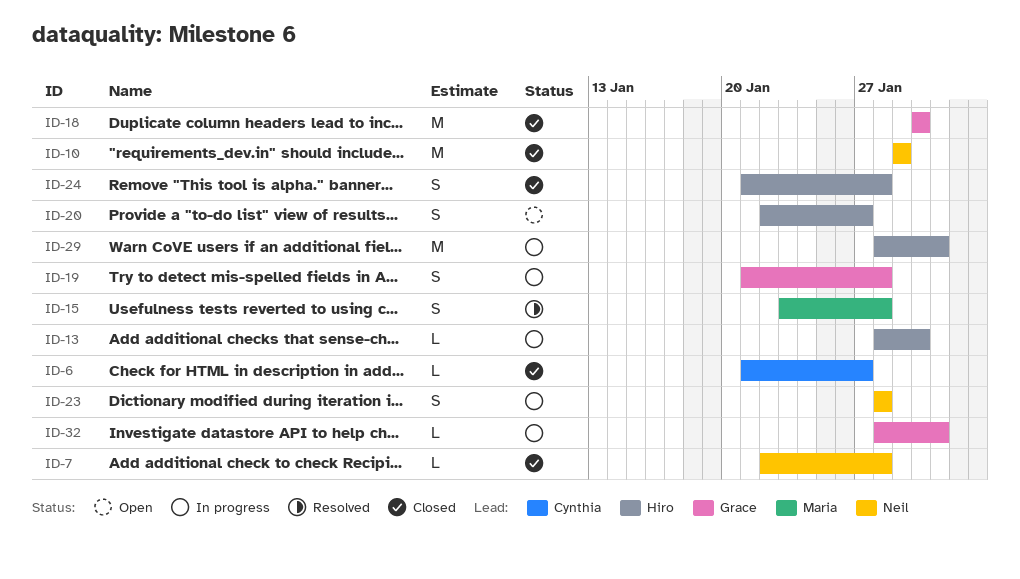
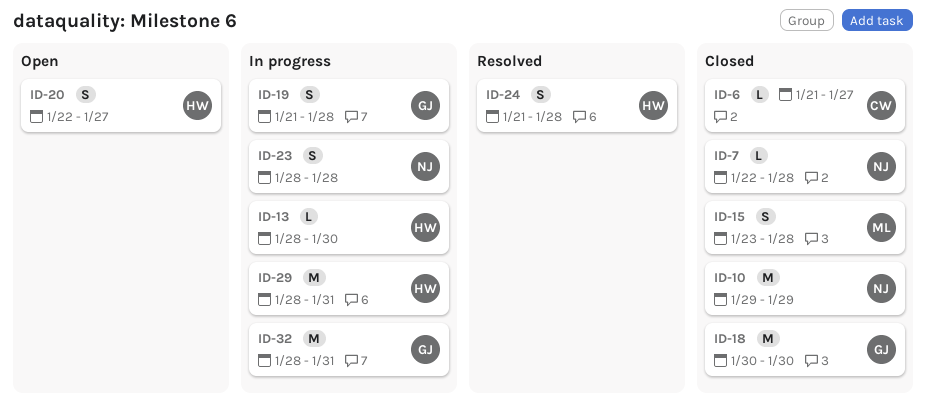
ID-15, status: Resolved -> Closed
ID-24, status: Closed -> Resolved
ID-32, estimate: L -> M

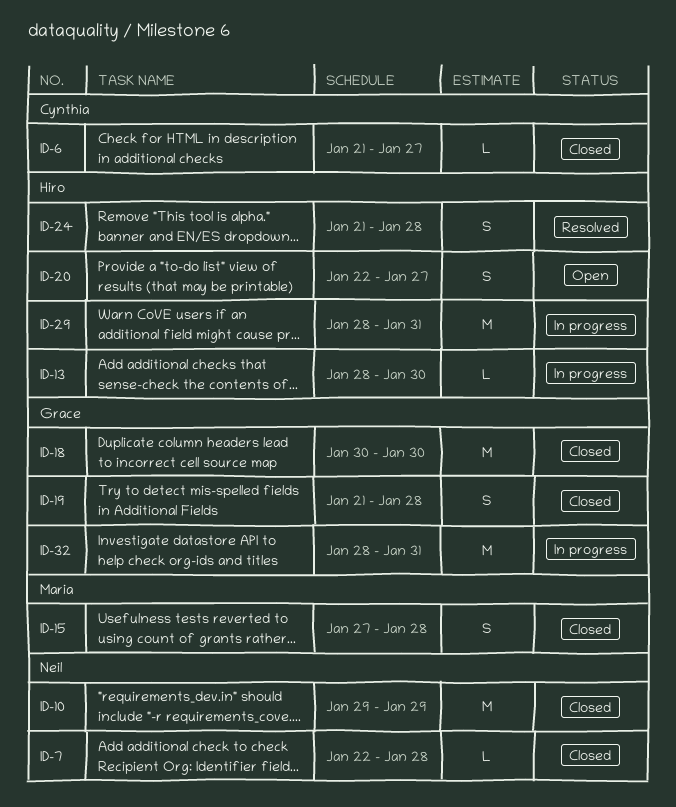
ID-15, start: Jan 23 -> Jan 27
ID-19, status: In progress -> Closed
ID-23: present -> none

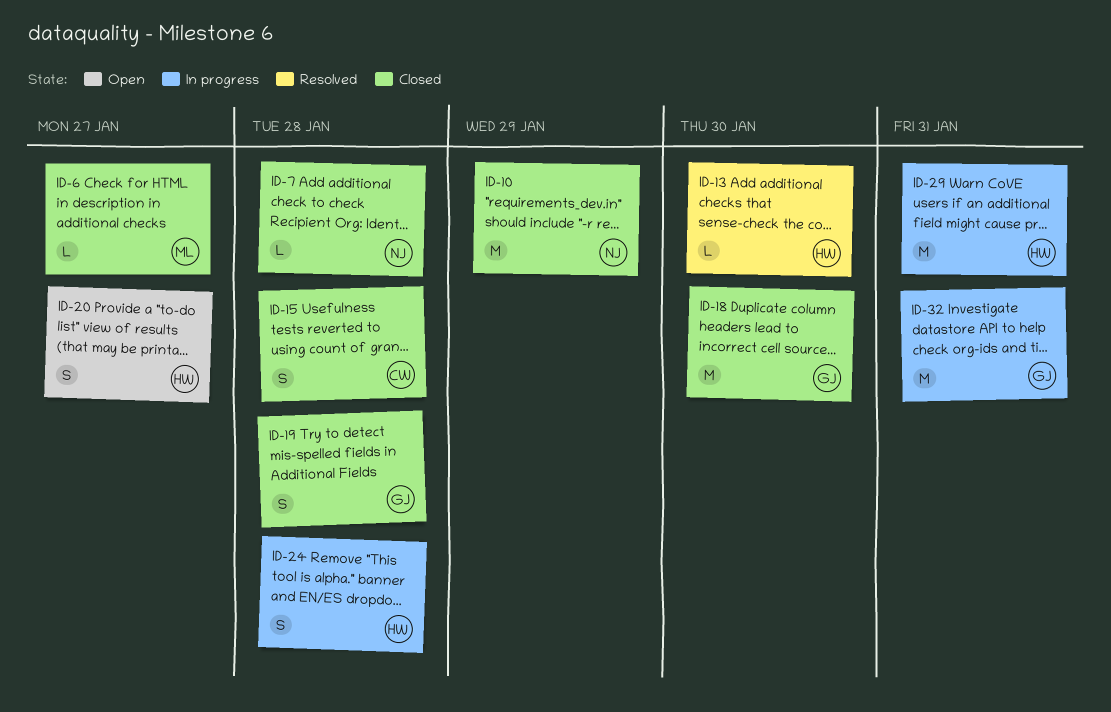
ID-6, owner: Cynthia -> Maria
ID-13, status: In progress -> Resolved
ID-15, owner: Maria -> Cynthia
ID-24, status: Resolved -> In progress

